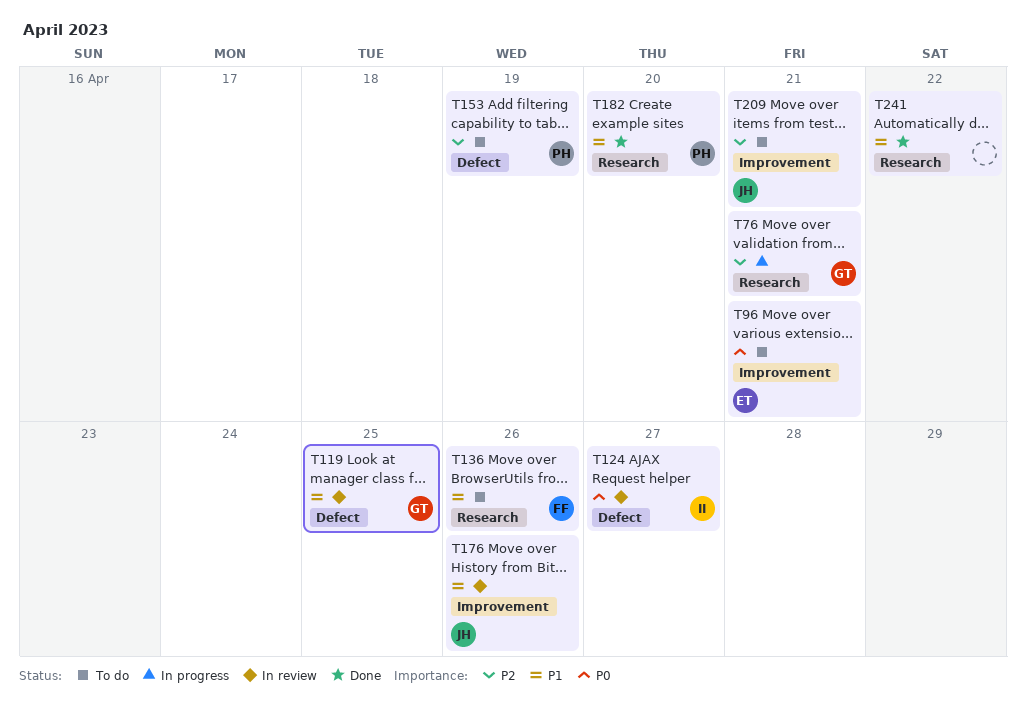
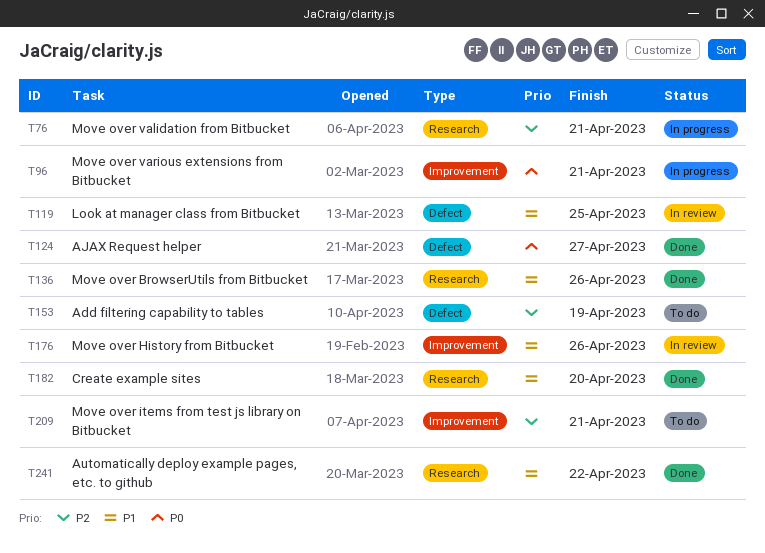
T96, status: To do -> In progress
T124, status: In review -> Done
T136, status: To do -> Done

